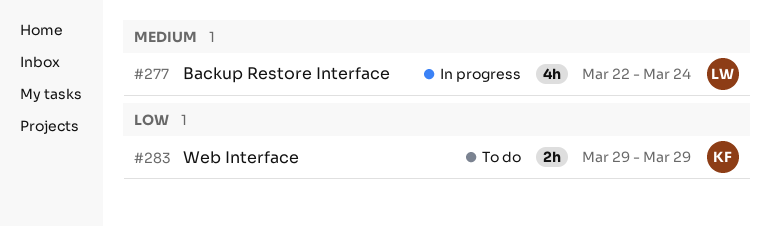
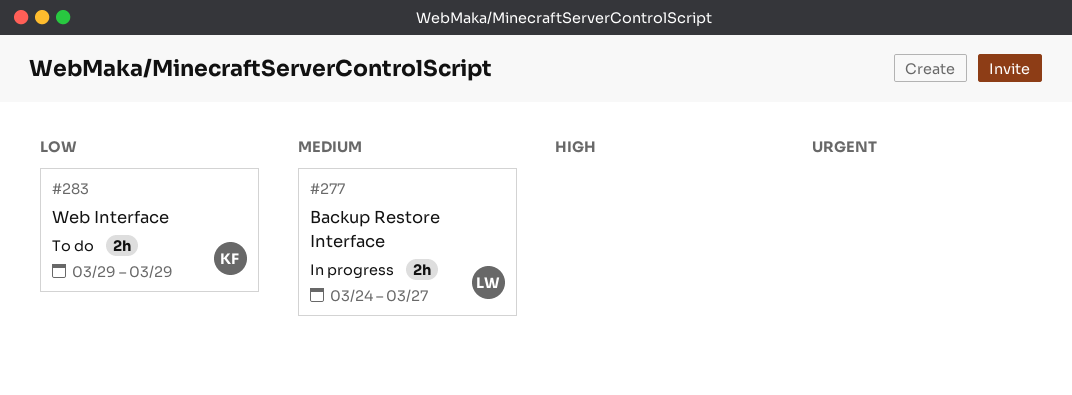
#277, estimate: 4h -> 2h
#277, start: Mar 22 -> Mar 24
#277, due: Mar 24 -> Mar 27

